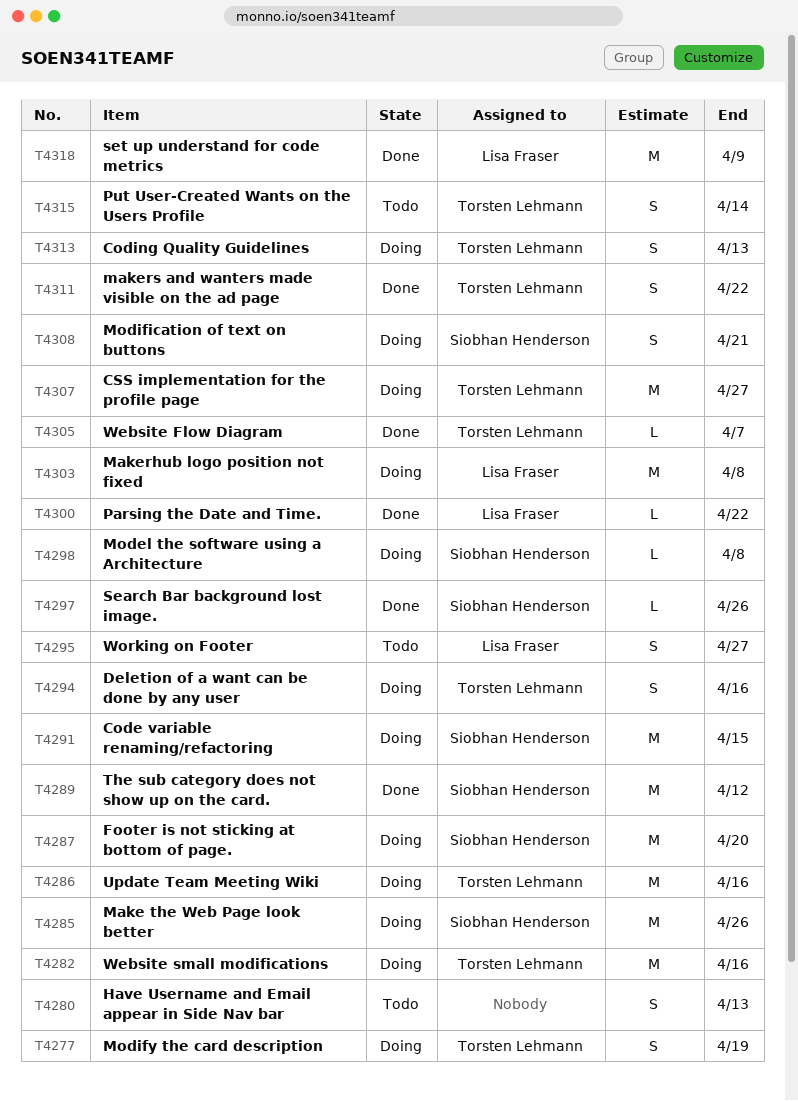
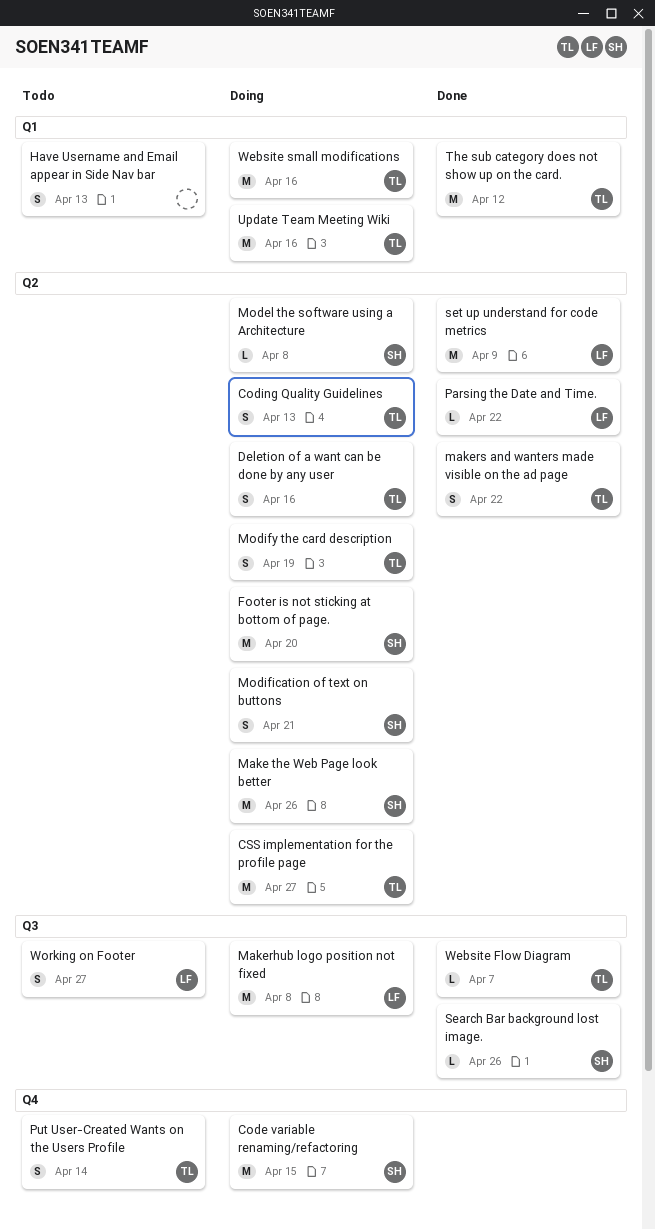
The sub category does not show up on the card., owner: Siobhan Henderson -> Torsten Lehmann

